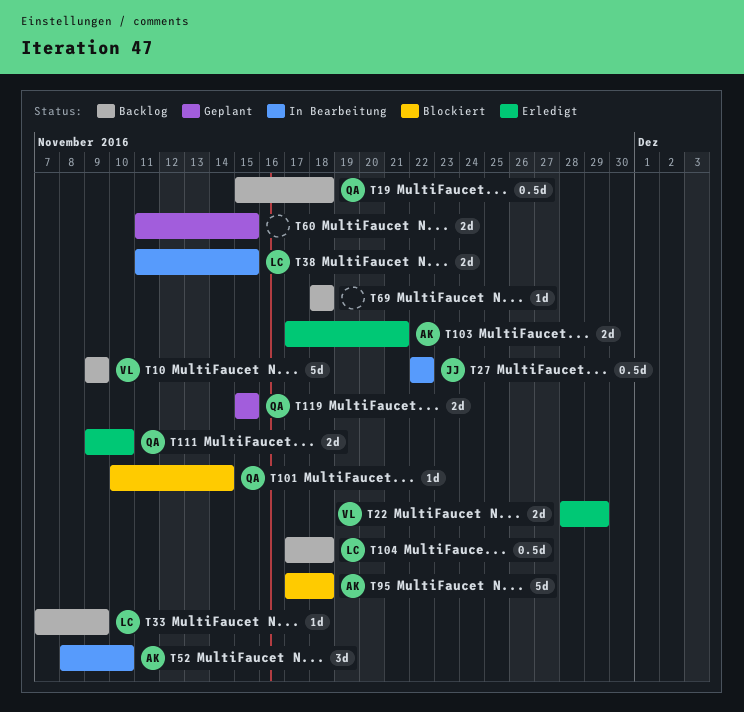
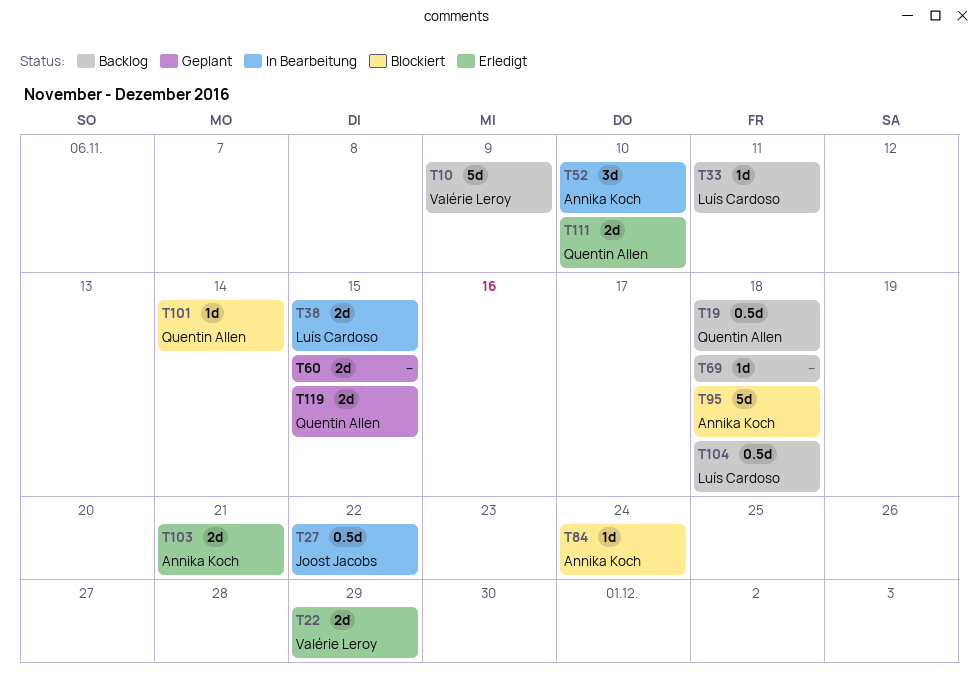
T33, due: Nov 9 -> Nov 11
T84: none -> present

